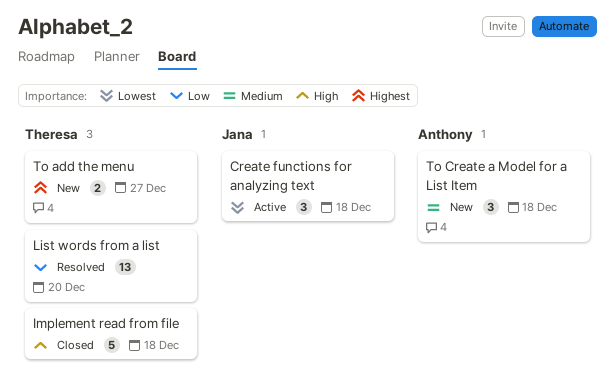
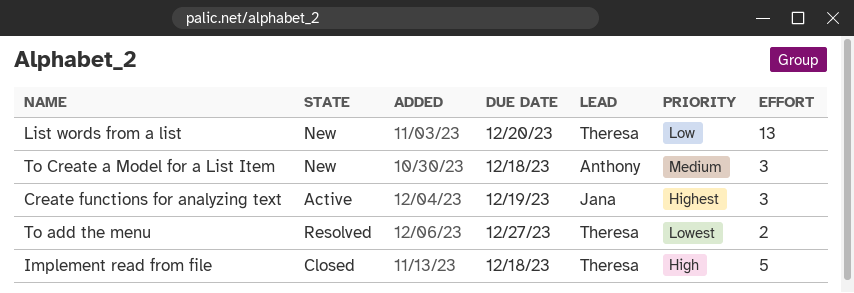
Create functions for analyzing text, priority: Lowest -> Highest
Create functions for analyzing text, due: Dec 18 -> Dec 19
List words from a list, status: Resolved -> New
To add the menu, status: New -> Resolved
To add the menu, priority: Highest -> Lowest

